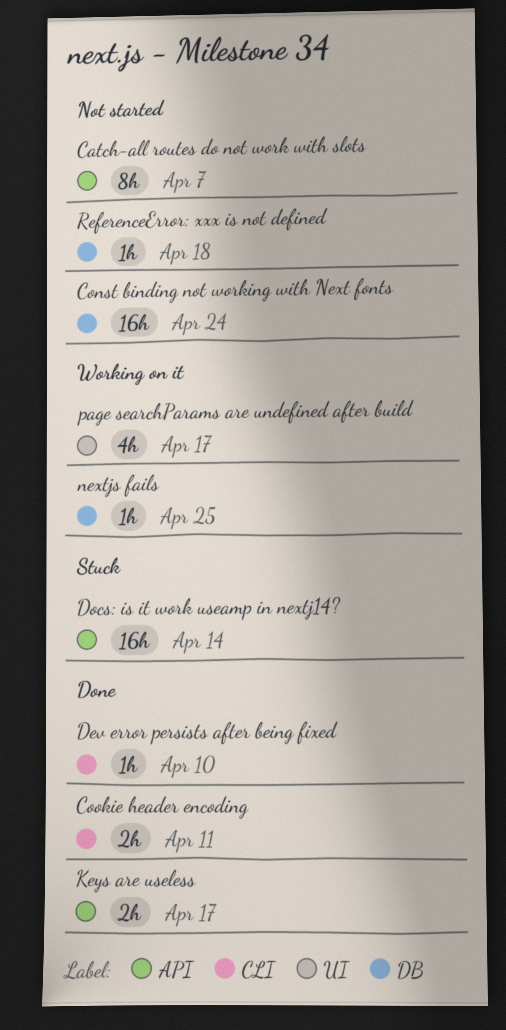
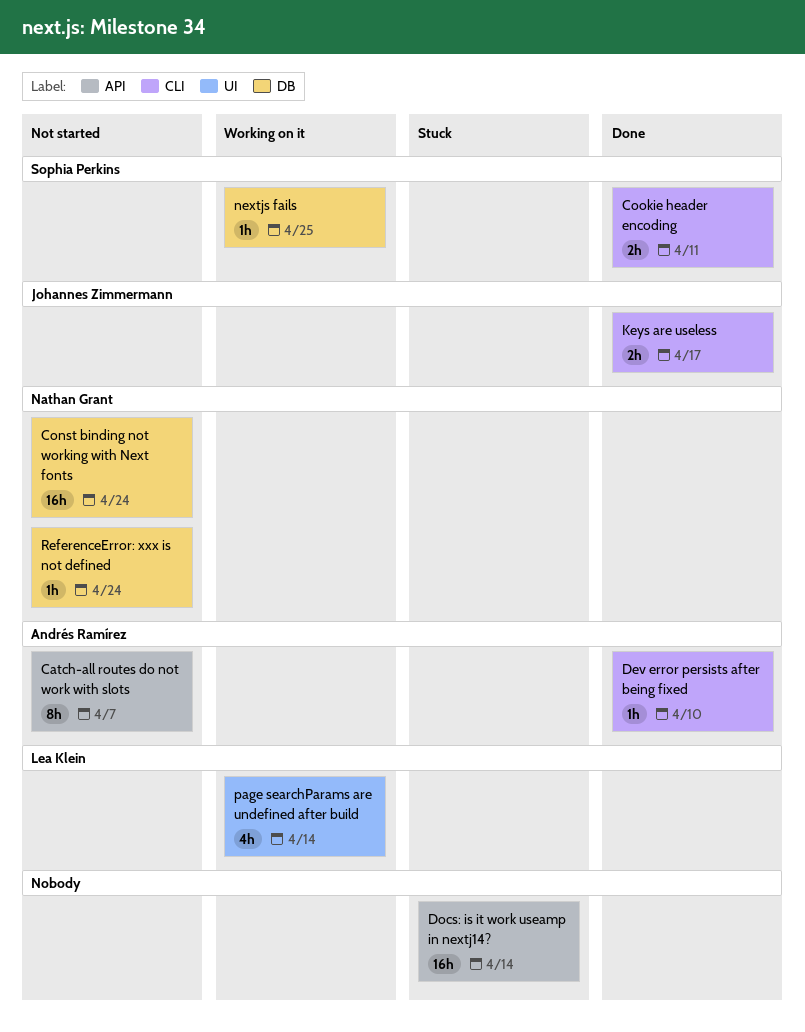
Keys are useless, label: API -> CLI
page searchParams are undefined after build, due: Apr 17 -> Apr 14
ReferenceError: xxx is not defined, due: Apr 18 -> Apr 24

